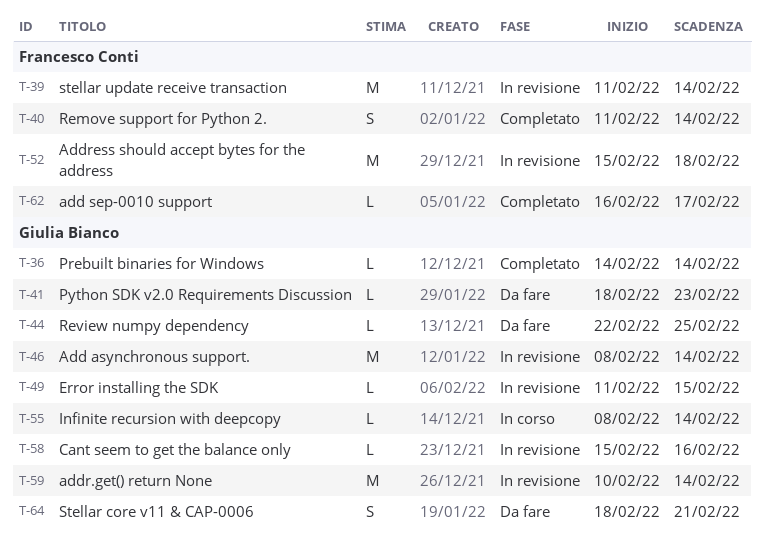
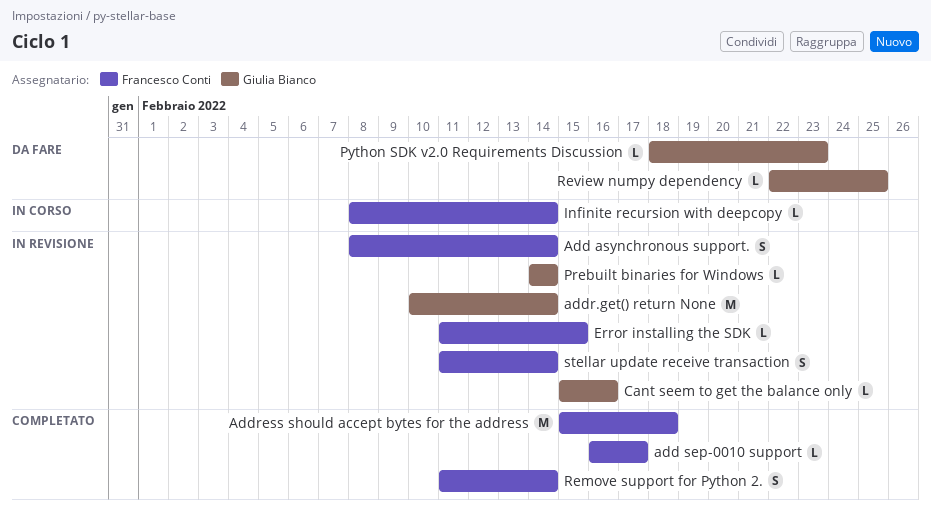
Add asynchronous support., owner: Giulia Bianco -> Francesco Conti
Add asynchronous support., estimate: M -> S
Address should accept bytes for the address, status: In revisione -> Completato
Error installing the SDK, owner: Giulia Bianco -> Francesco Conti
Infinite recursion with deepcopy, owner: Giulia Bianco -> Francesco Conti
Prebuilt binaries for Windows, status: Completato -> In revisione
Stellar core v11 & CAP-0006: present -> none
stellar update receive transaction, estimate: M -> S

